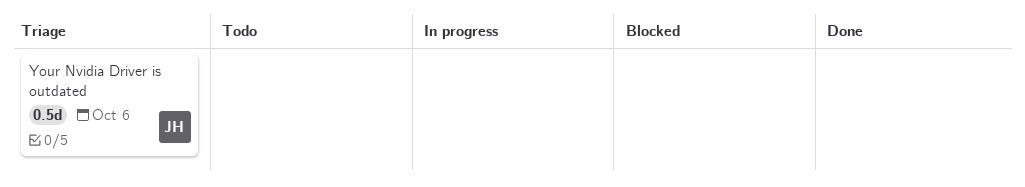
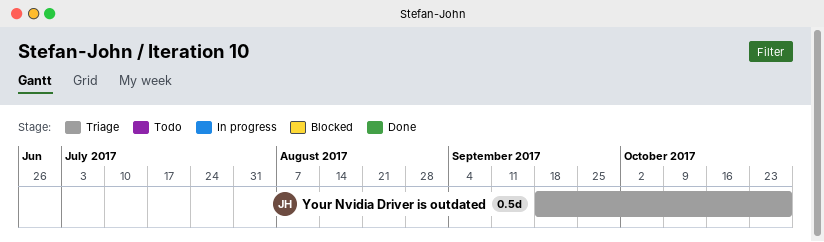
Your Nvidia Driver is outdated, due: Oct 6 -> Oct 27

